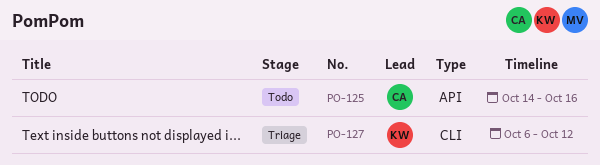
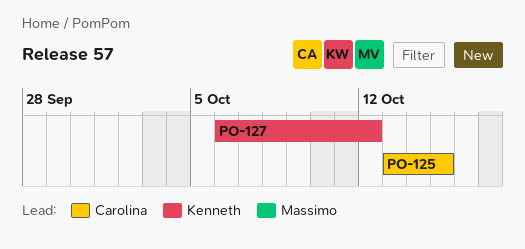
PO-125, start: Oct 14 -> Oct 13
PO-125, due: Oct 16 -> Oct 15

